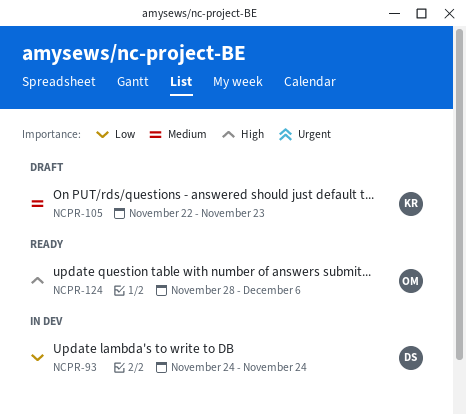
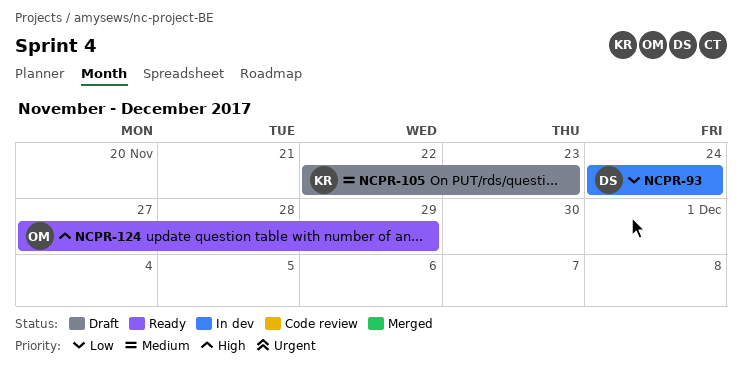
NCPR-124, start: Nov 28 -> Nov 27
NCPR-124, due: Dec 6 -> Nov 29

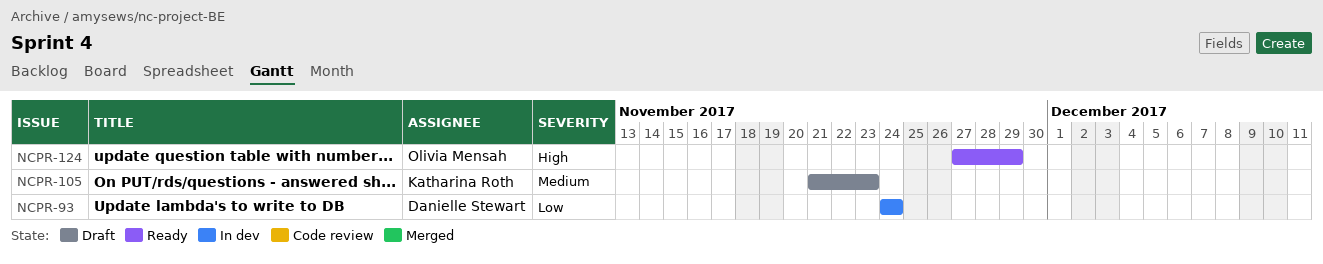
NCPR-105, start: Nov 22 -> Nov 21

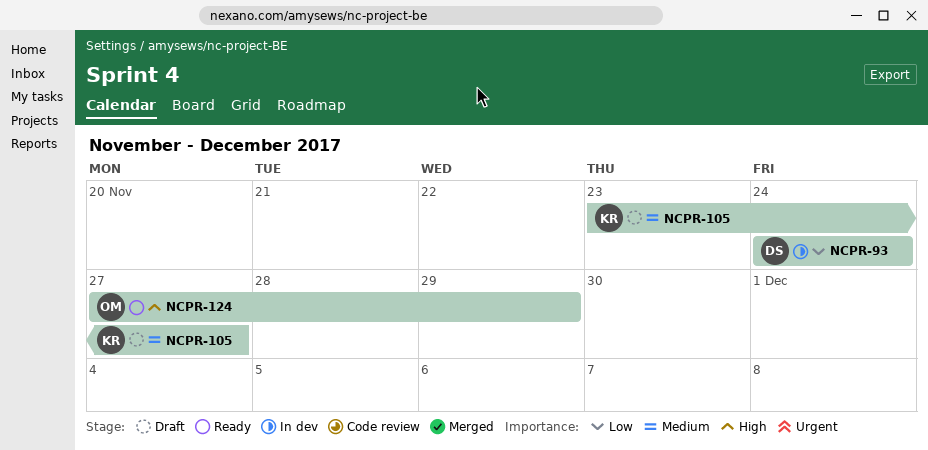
NCPR-105, start: Nov 21 -> Nov 23
NCPR-105, due: Nov 23 -> Nov 27

